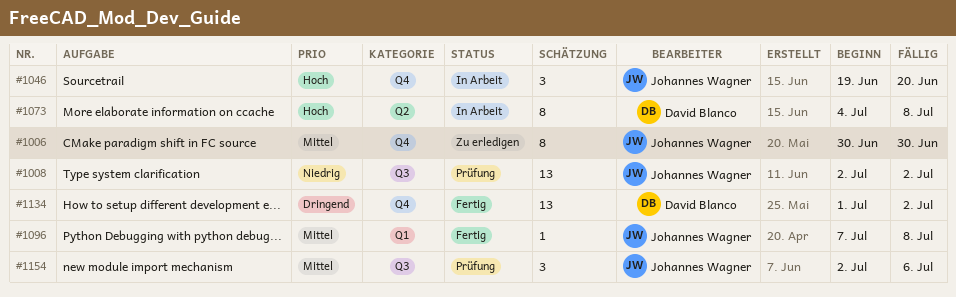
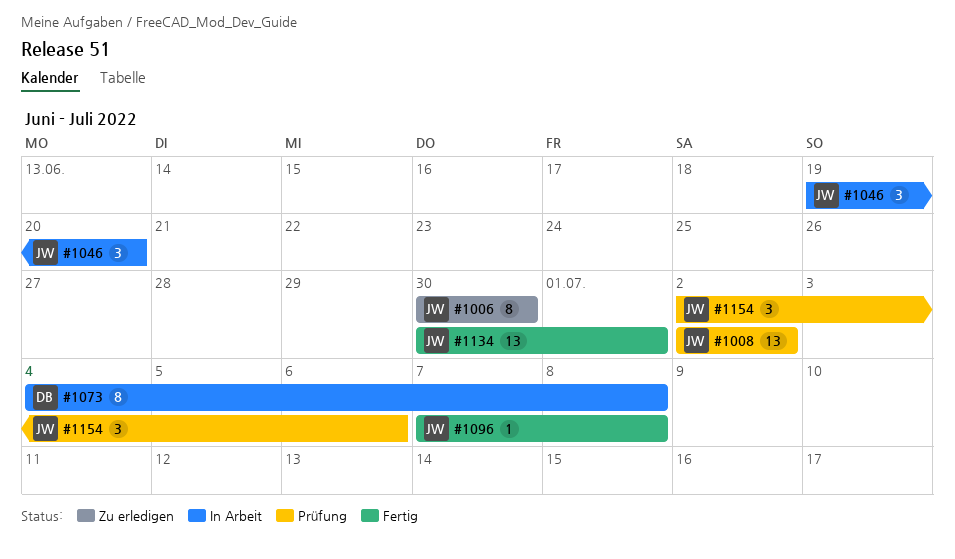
#1134, owner: David Blanco -> Johannes Wagner
#1134, start: Jul 1 -> Jun 30
#1134, due: Jul 2 -> Jul 1

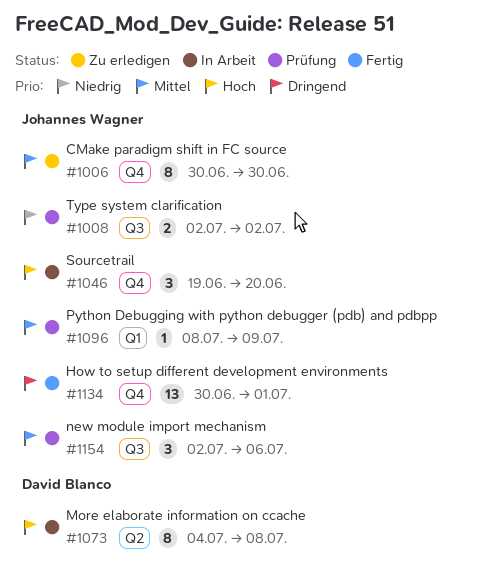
#1008, estimate: 13 -> 2
#1096, status: Fertig -> Prüfung
#1096, start: Jul 7 -> Jul 8
#1096, due: Jul 8 -> Jul 9

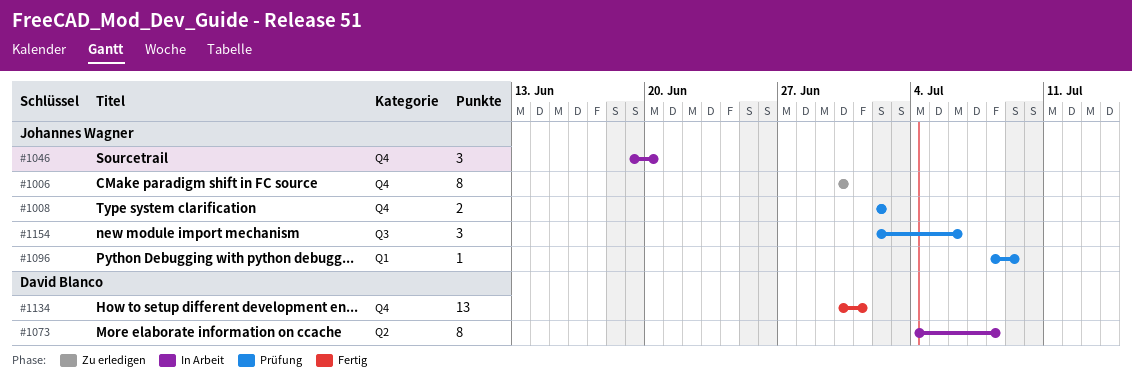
#1008, label: Q3 -> Q4
#1134, owner: Johannes Wagner -> David Blanco

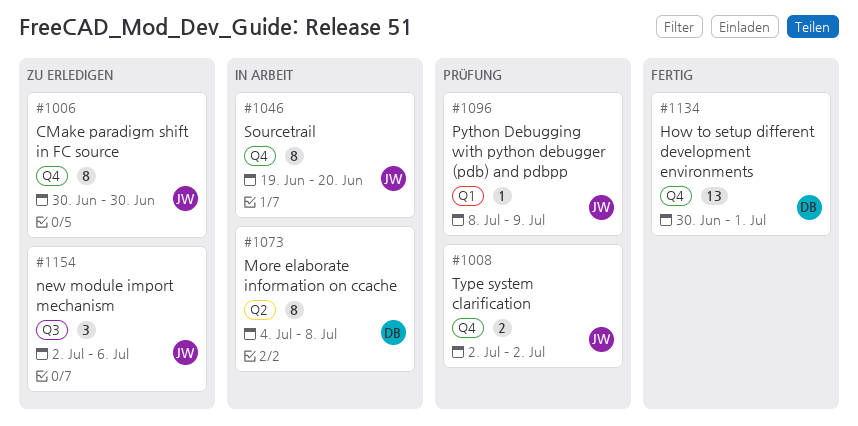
#1046, estimate: 3 -> 8
#1154, status: Prüfung -> Zu erledigen

